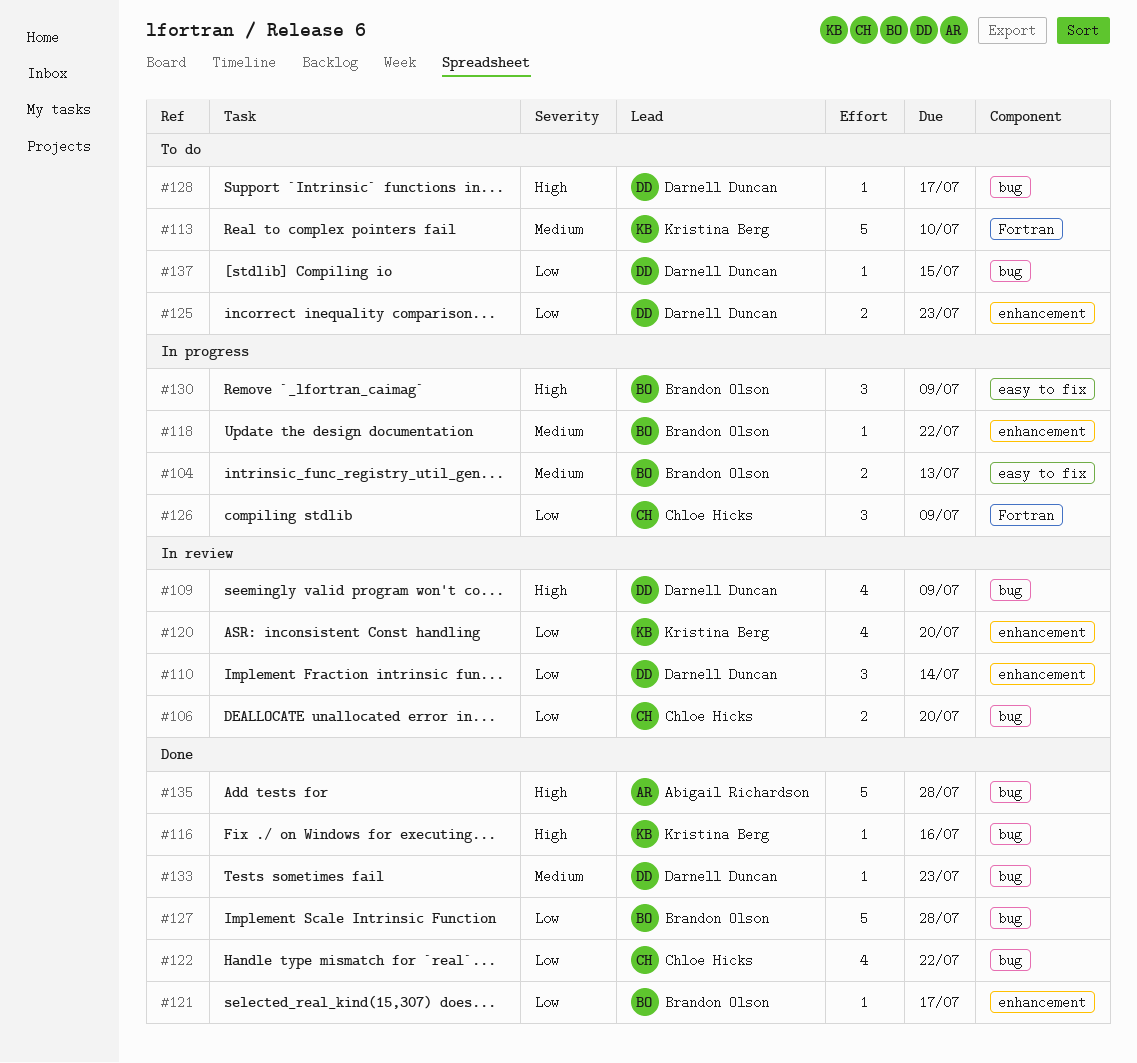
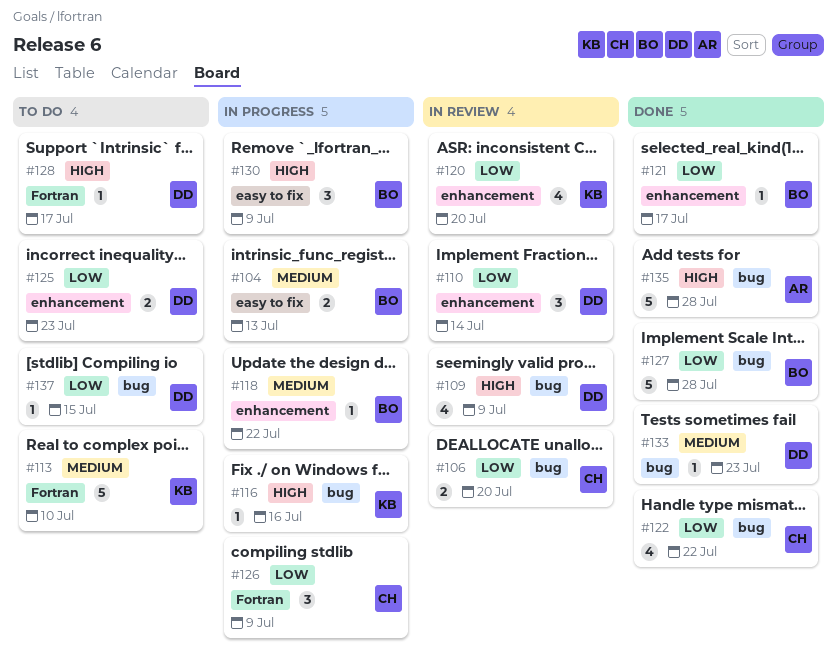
#116, status: Done -> In progress
#128, label: bug -> Fortran

